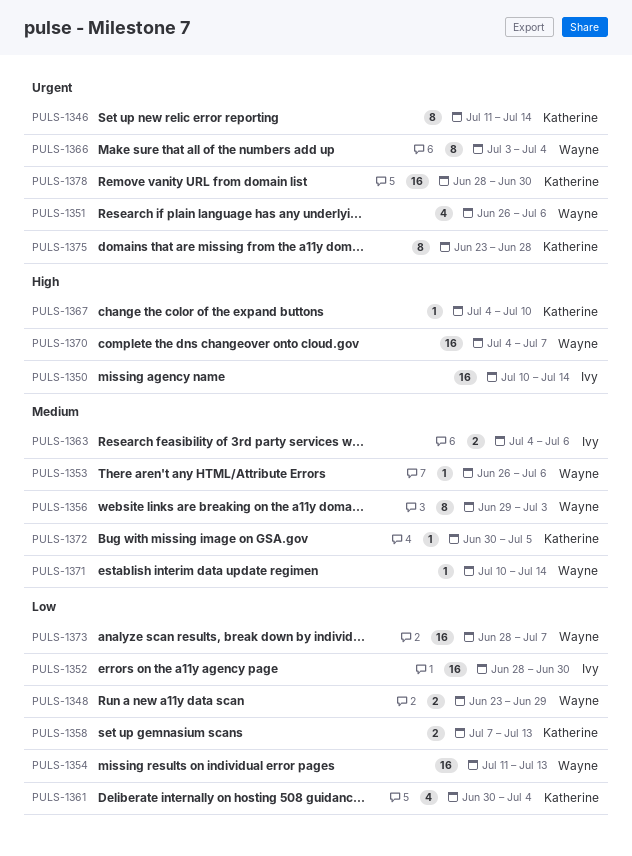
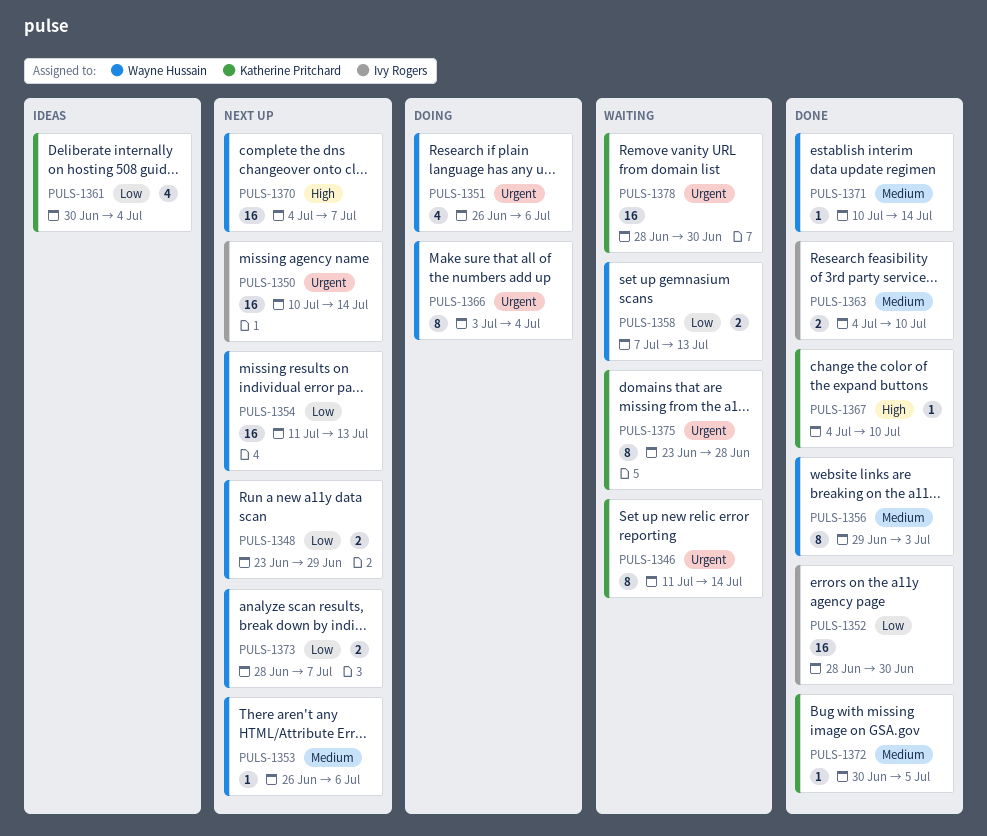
PULS-1350, priority: High -> Urgent
PULS-1358, owner: Katherine Pritchard -> Wayne Hussain
PULS-1363, due: Jul 6 -> Jul 10
PULS-1373, estimate: 16 -> 2

